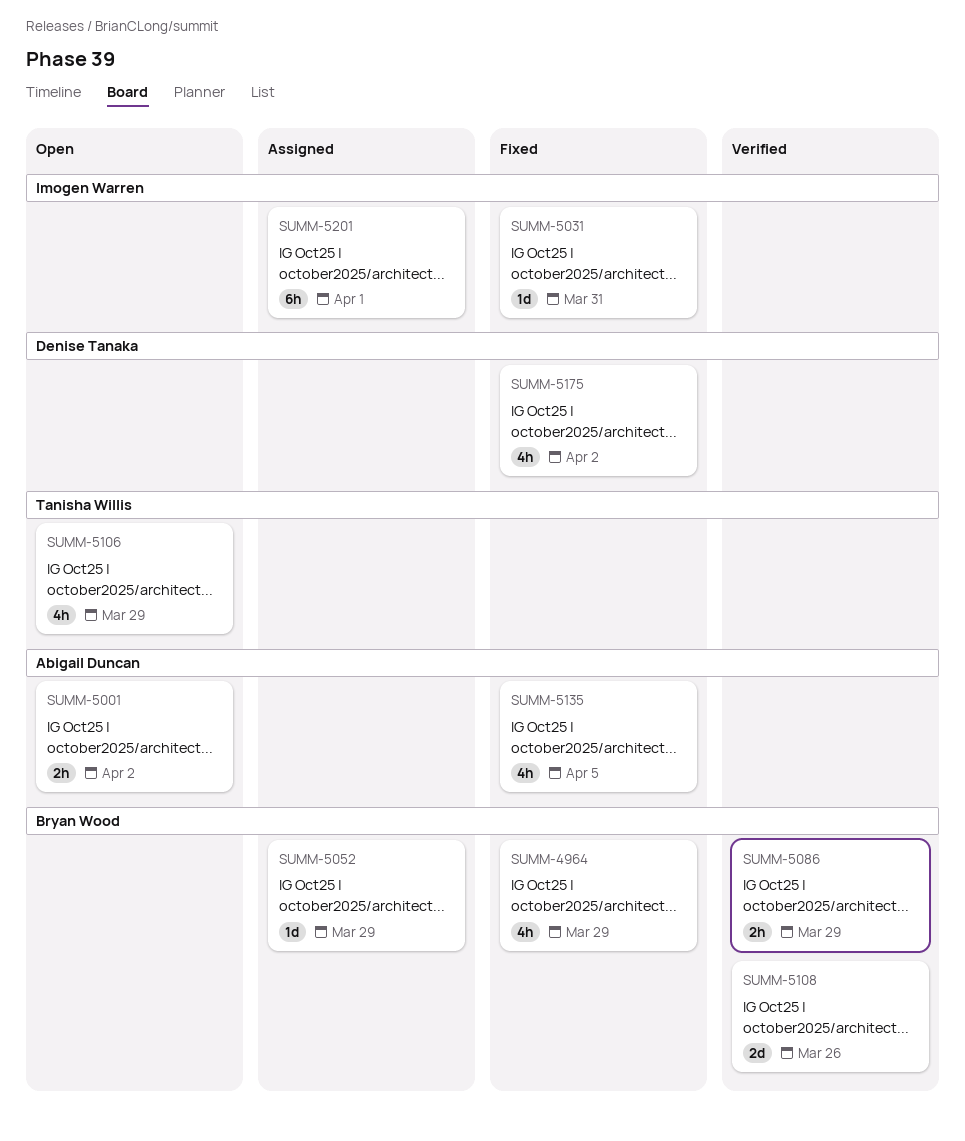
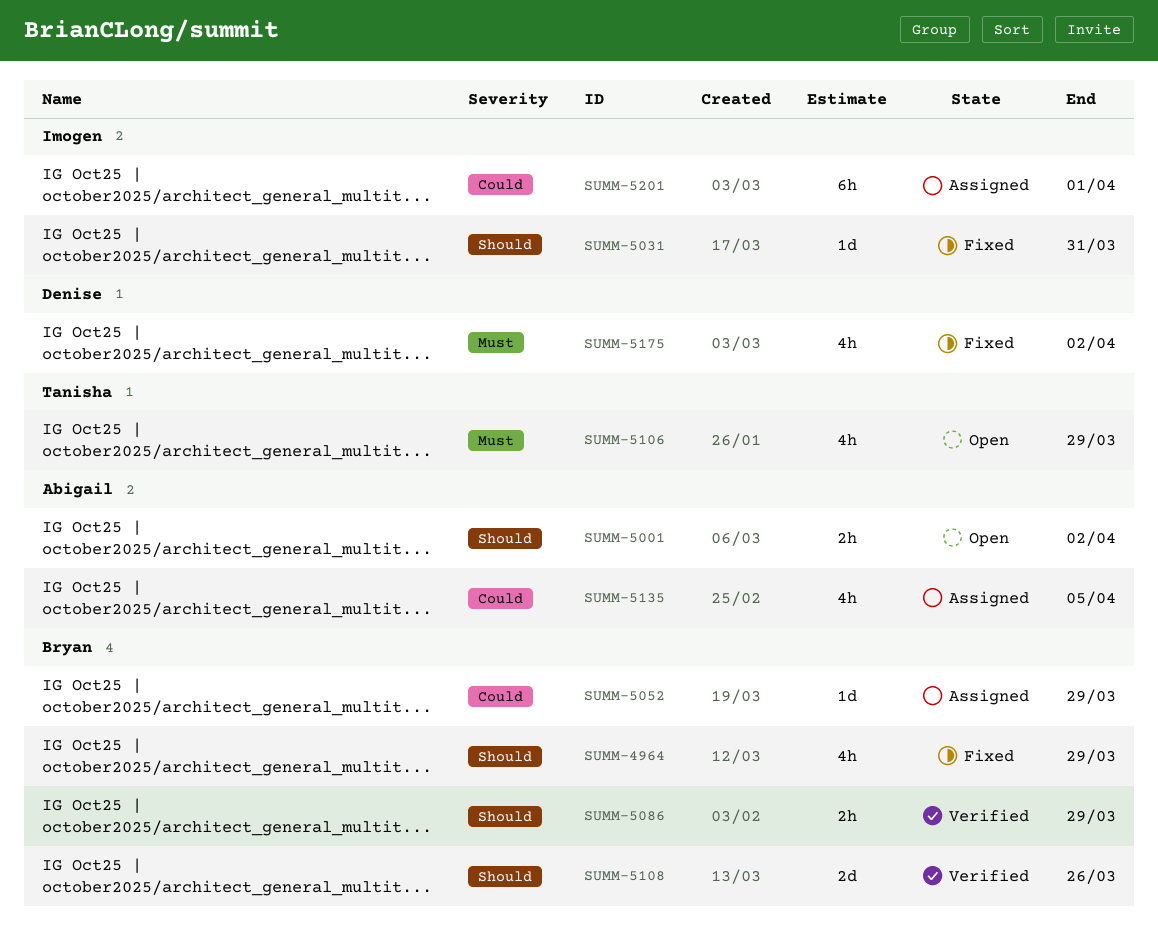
SUMM-5135, status: Fixed -> Assigned

